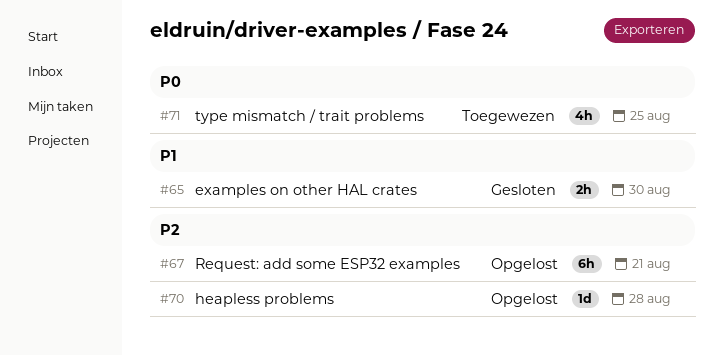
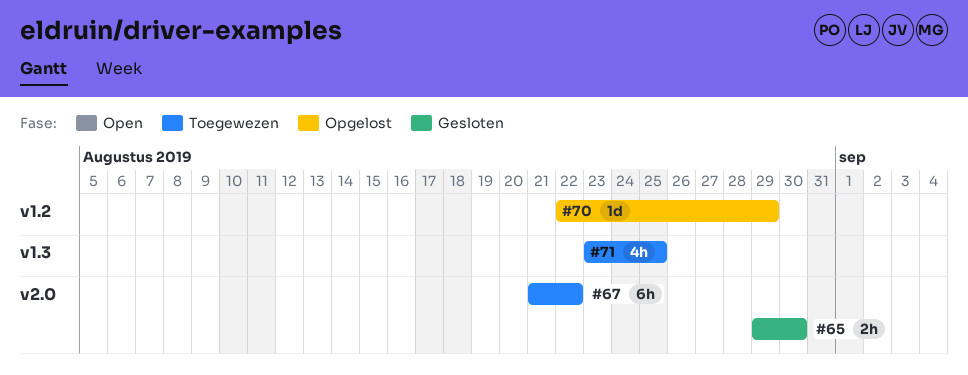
#67, status: Opgelost -> Toegewezen
#67, due: Aug 21 -> Aug 22
#70, due: Aug 28 -> Aug 29

